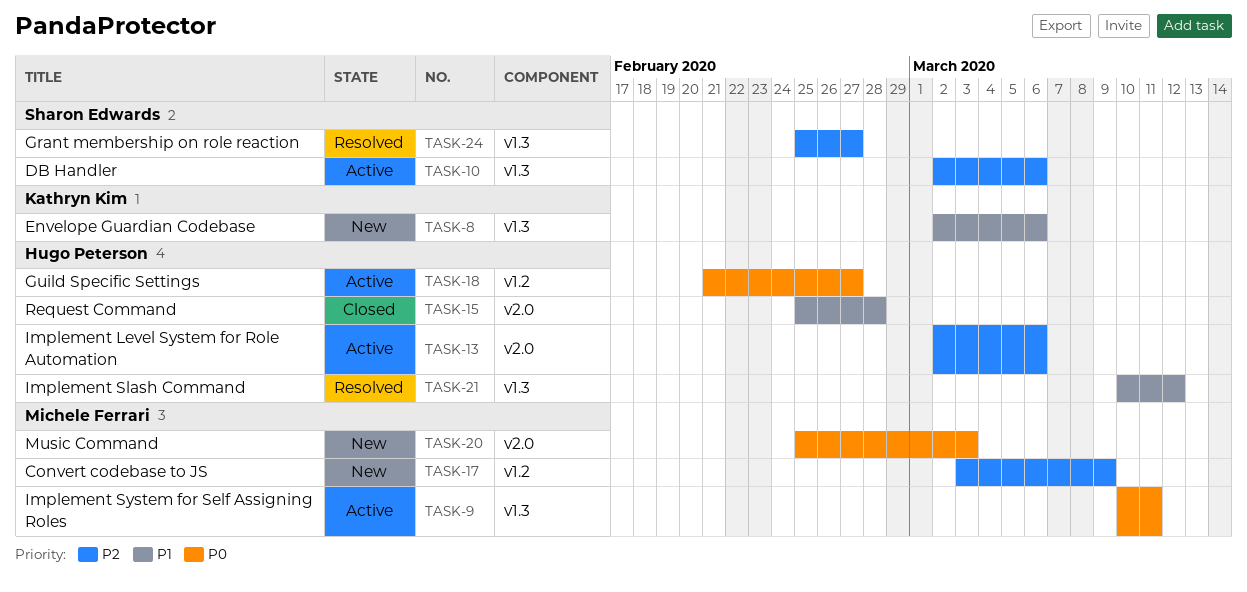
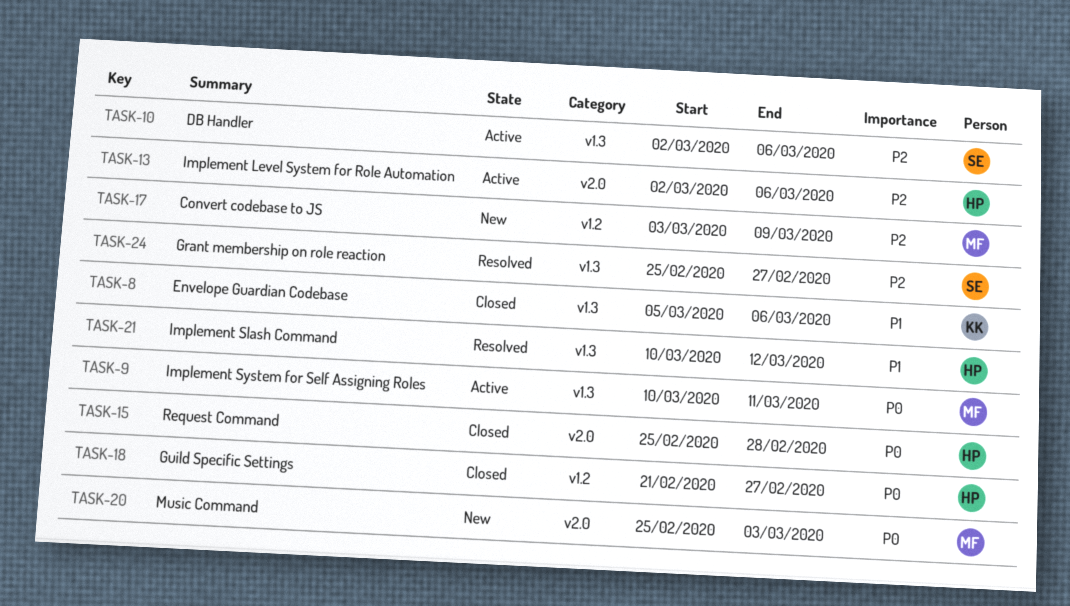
TASK-8, status: New -> Closed
TASK-8, start: Mar 2 -> Mar 5
TASK-15, priority: P1 -> P0
TASK-18, status: Active -> Closed

